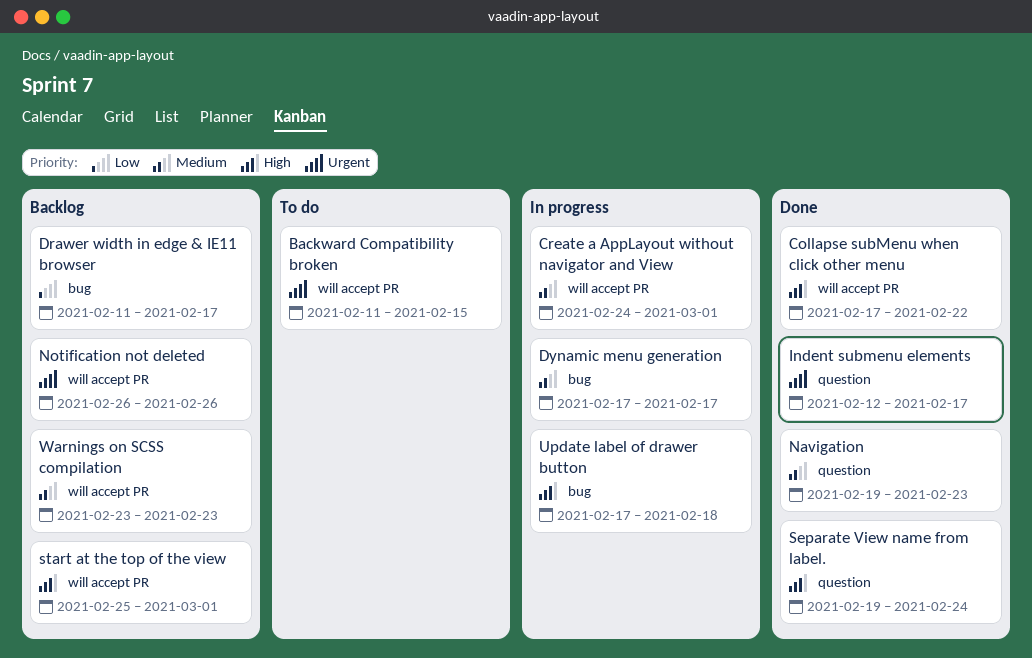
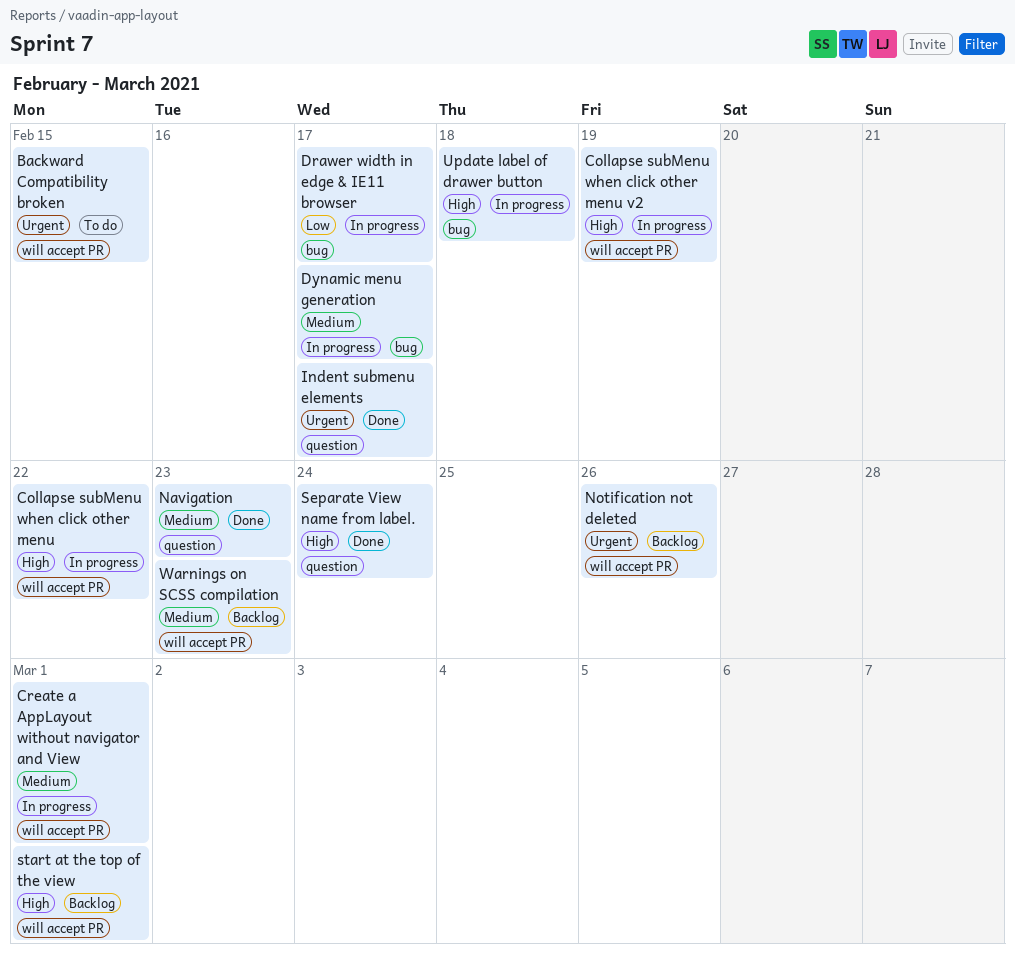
Collapse subMenu when click other menu, status: Done -> In progress
Collapse subMenu when click other menu v2: none -> present
Drawer width in edge & IE11 browser, status: Backlog -> In progress

